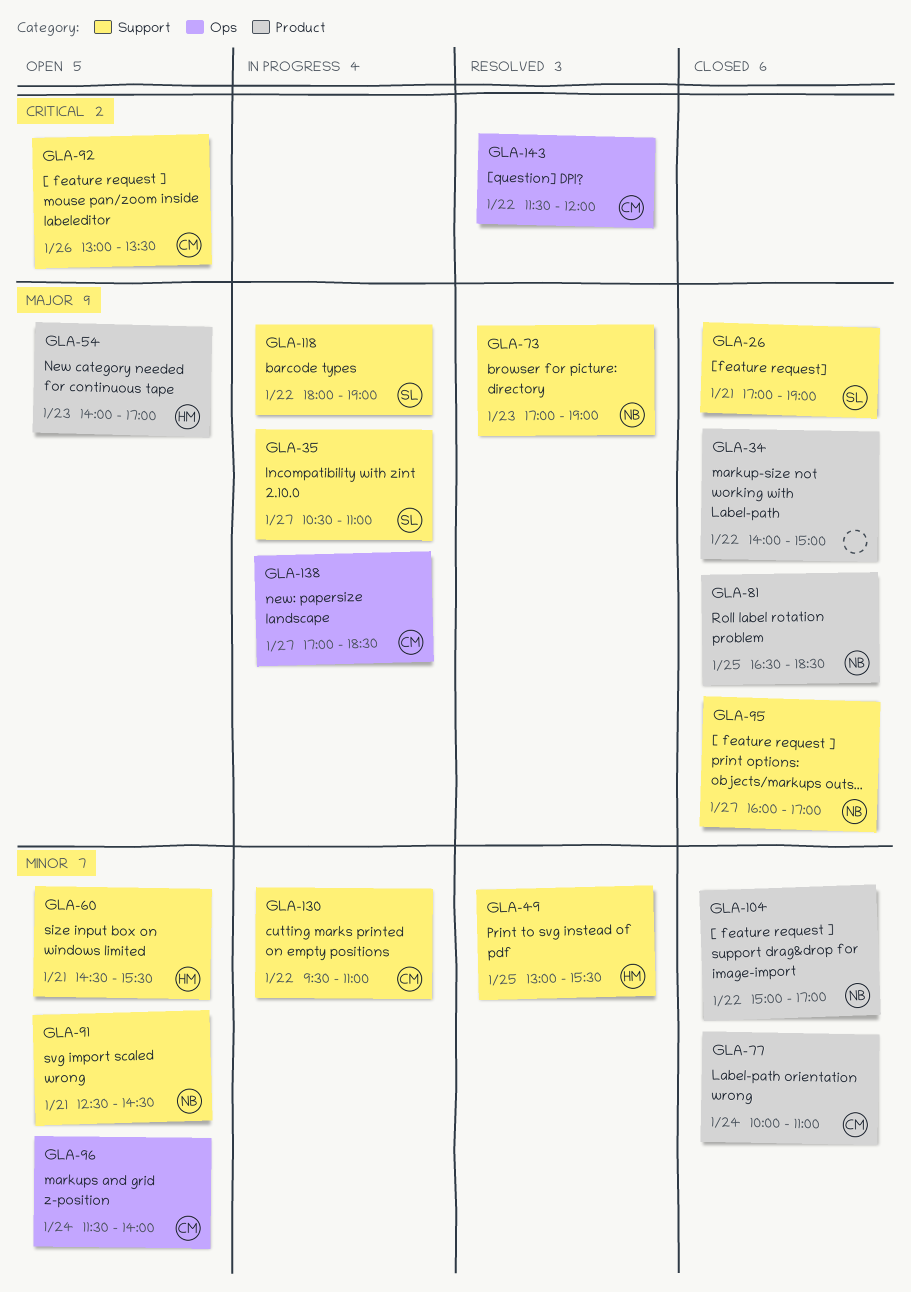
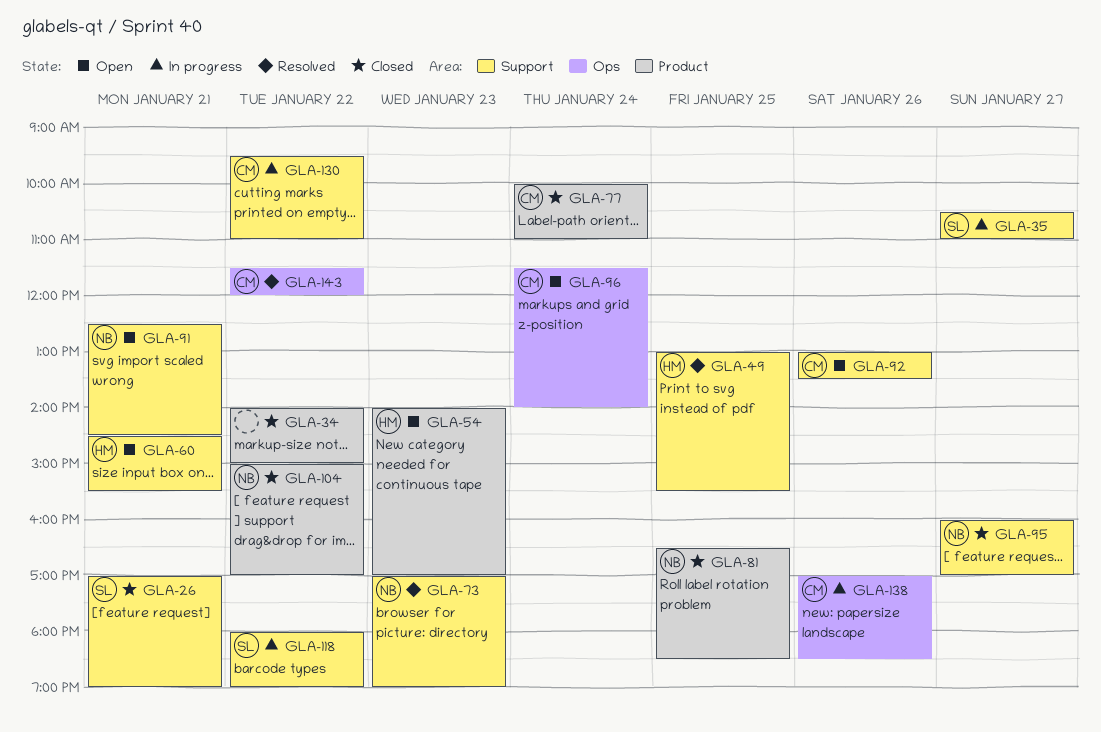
GLA-138, day: Jan 27 -> Jan 26

